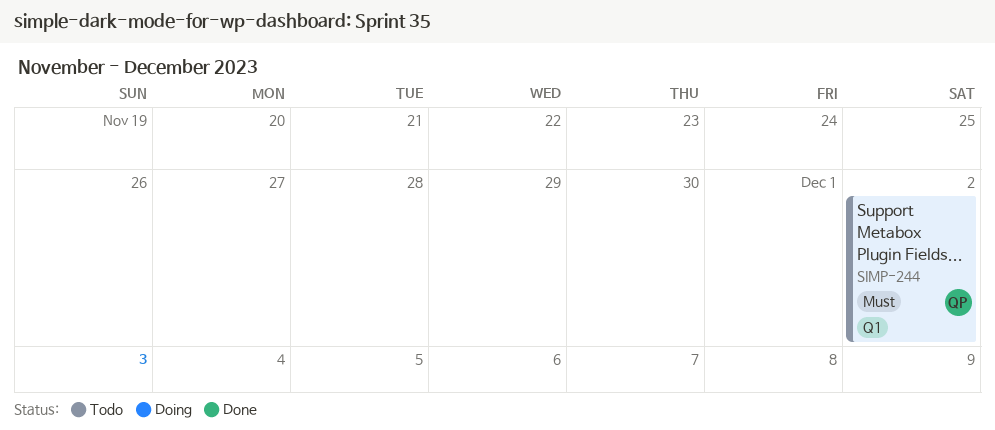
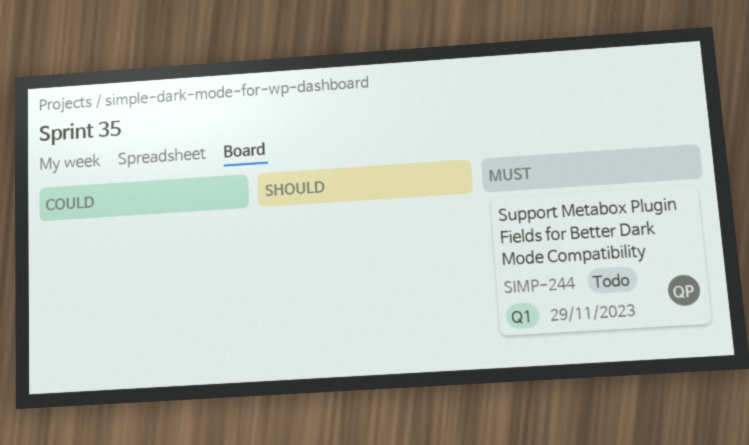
SIMP-244, due: Dec 2 -> Nov 29

